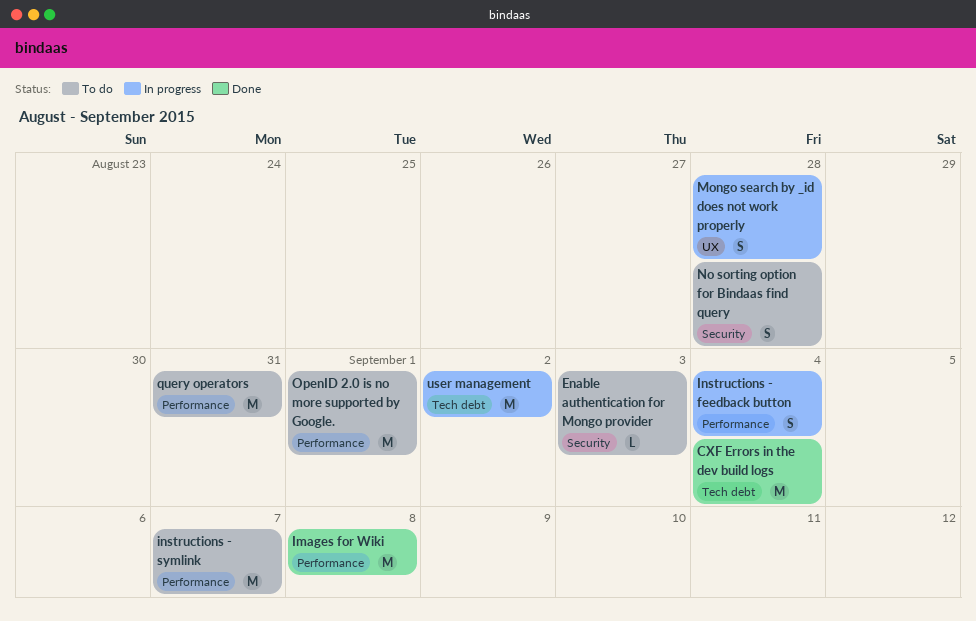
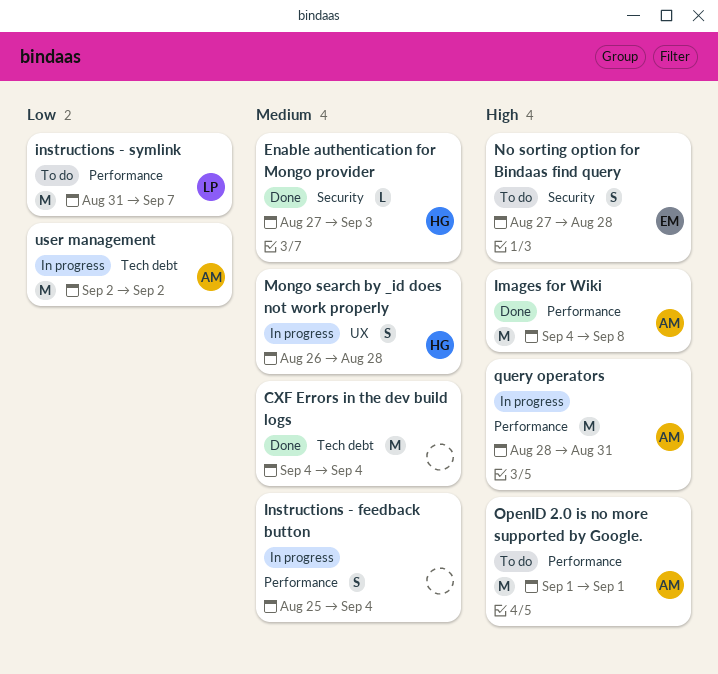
Enable authentication for Mongo provider, status: To do -> Done
query operators, status: To do -> In progress

